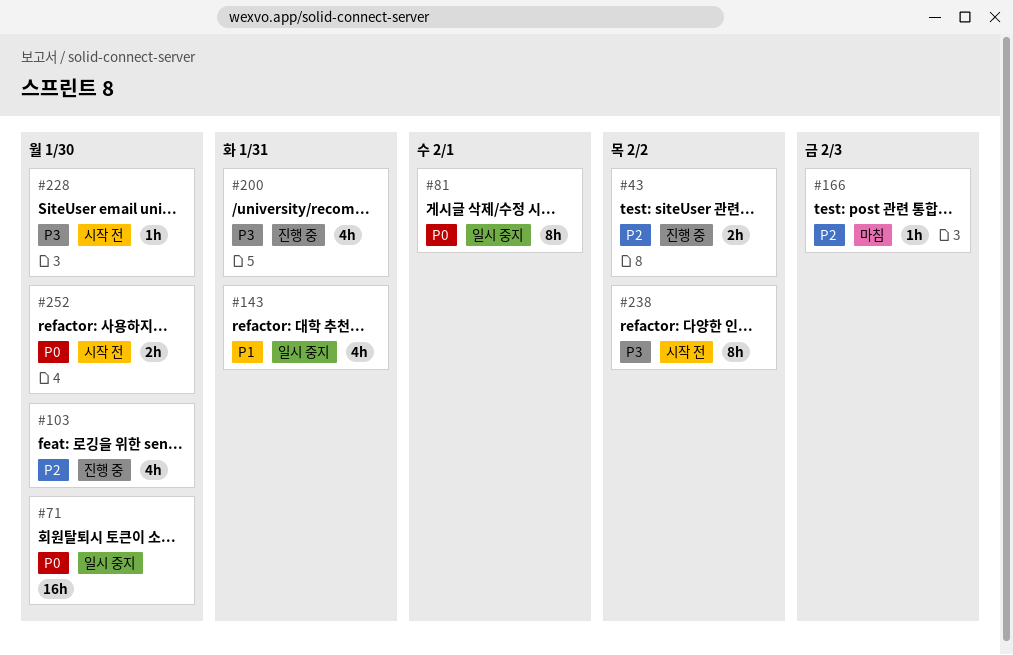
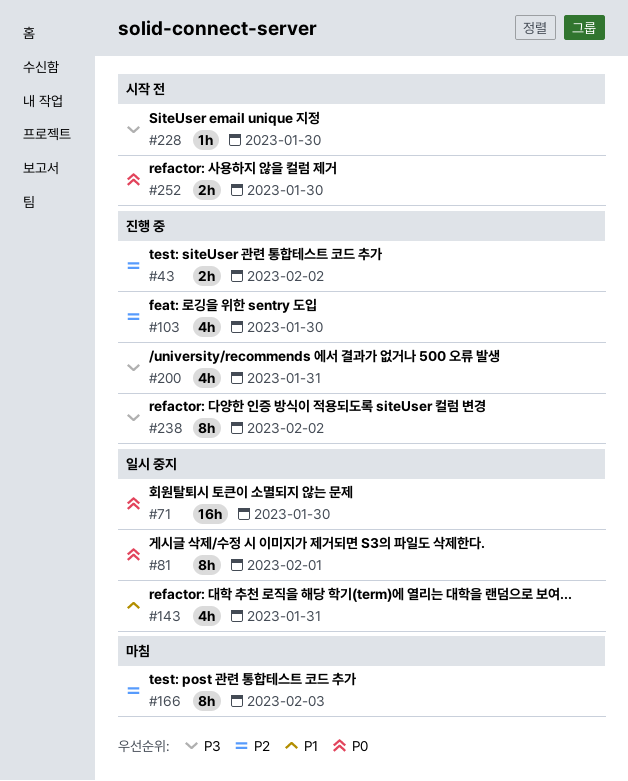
#166, estimate: 1h -> 8h
#238, status: 시작 전 -> 진행 중

